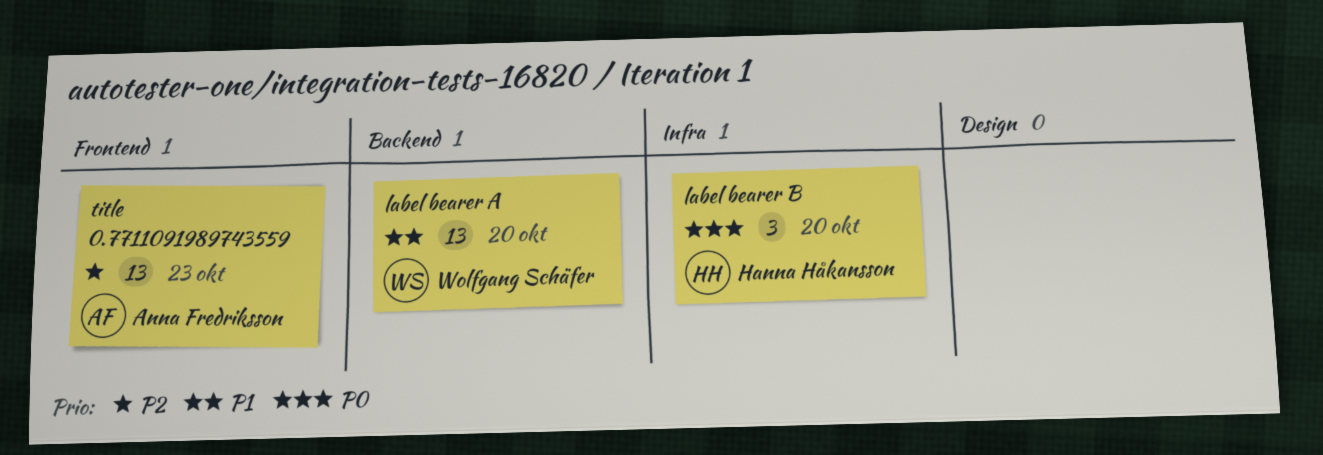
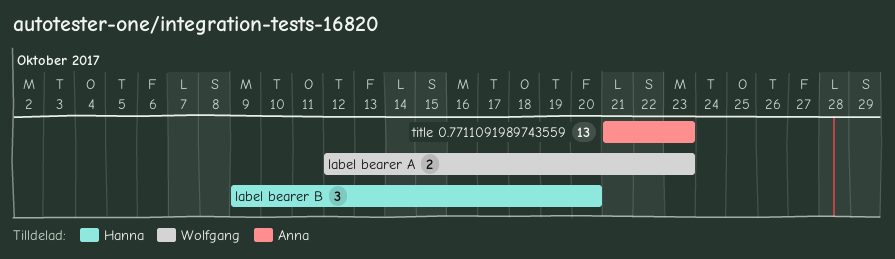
label bearer A, estimate: 13 -> 2
label bearer A, due: Oct 20 -> Oct 23

